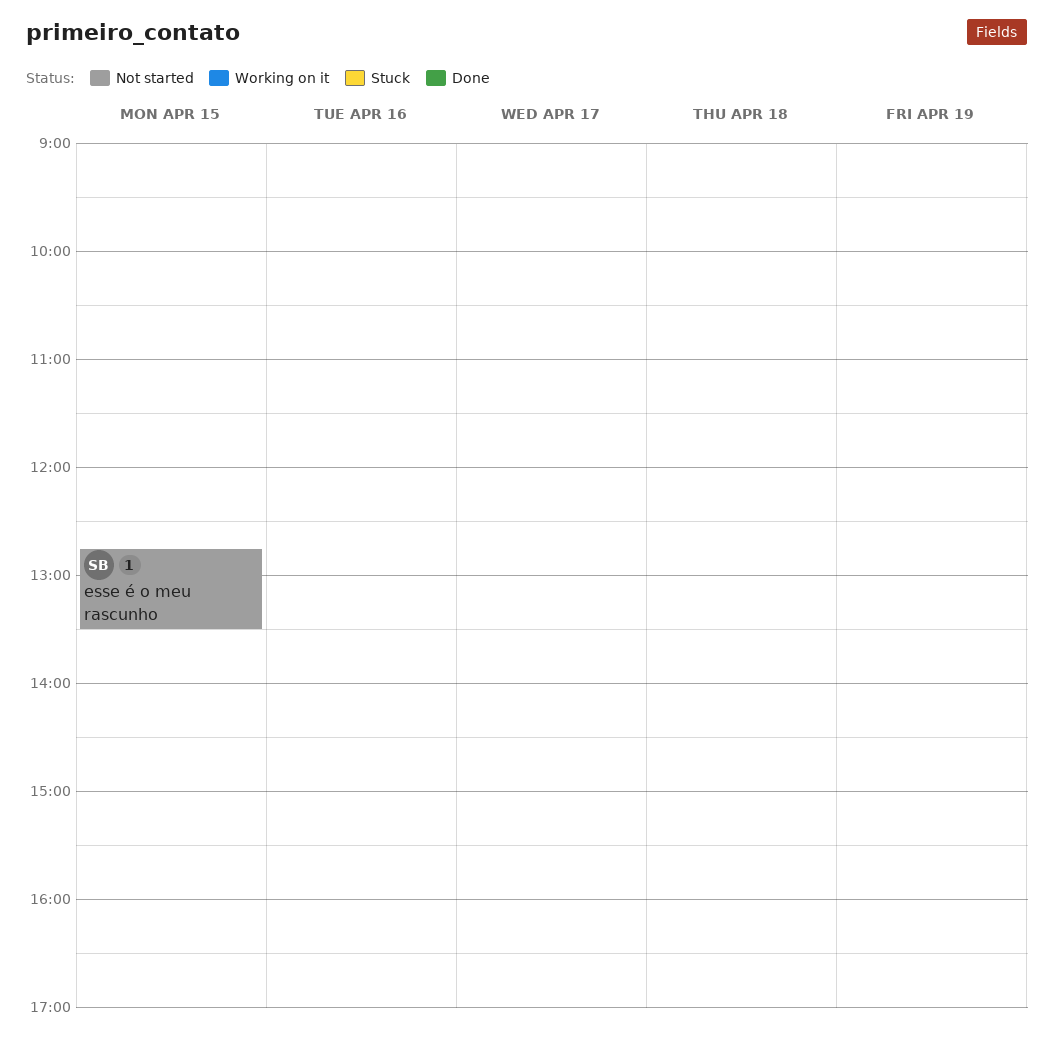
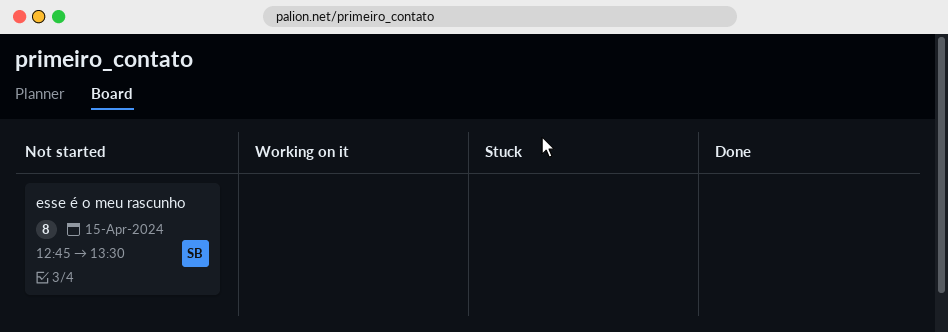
esse é o meu rascunho, estimate: 1 -> 8

